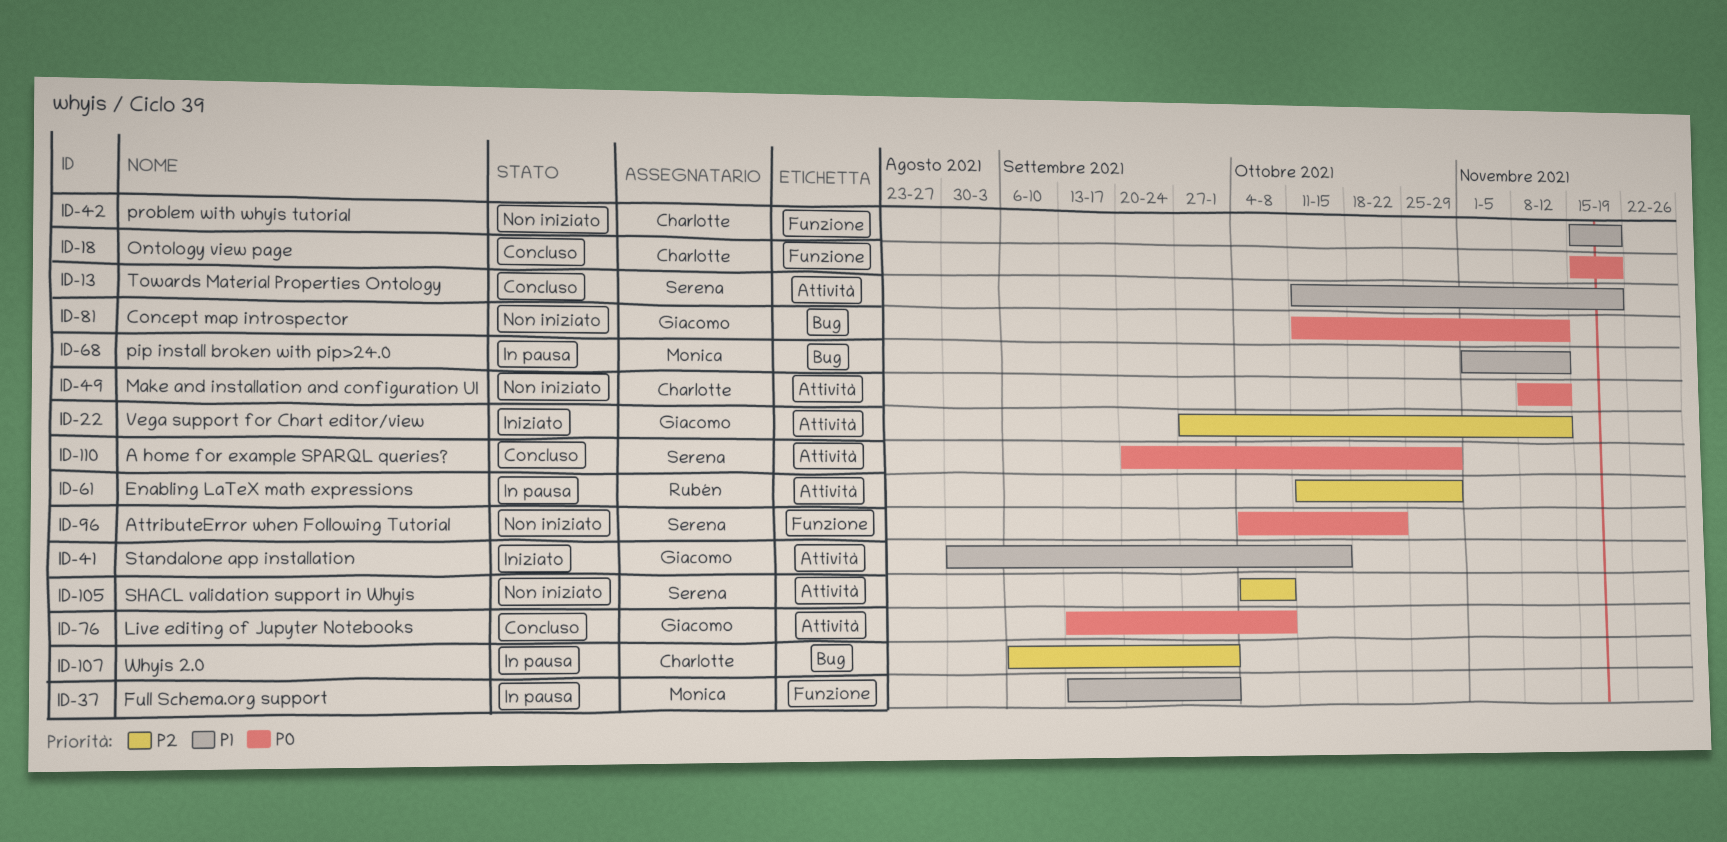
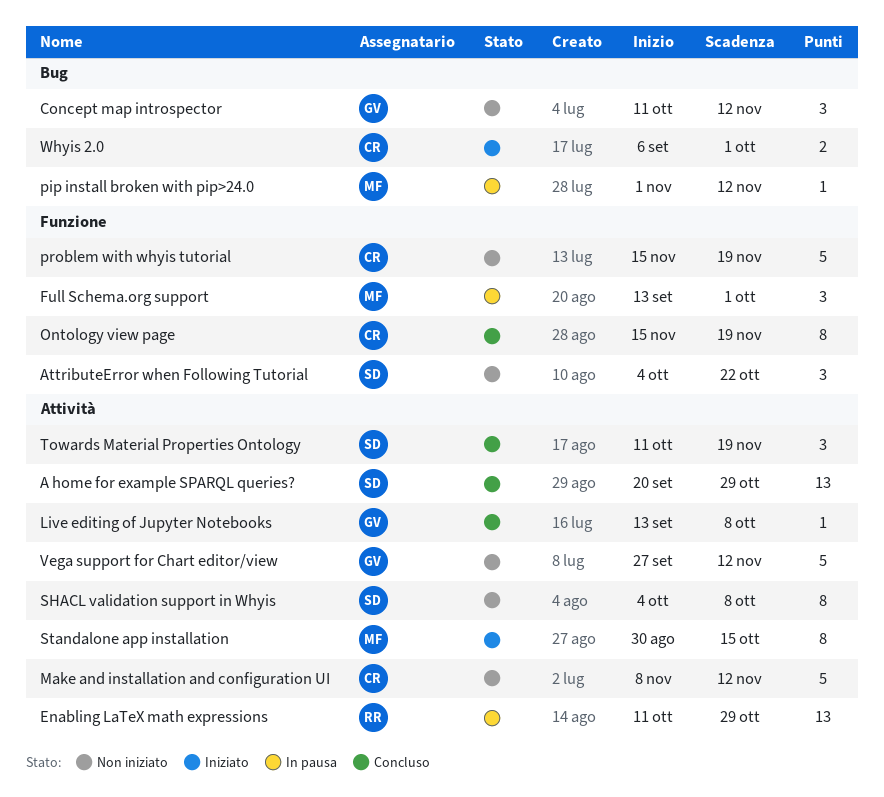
Standalone app installation, owner: Giacomo -> Monica
Vega support for Chart editor/view, status: Iniziato -> Non iniziato
Whyis 2.0, status: In pausa -> Iniziato

